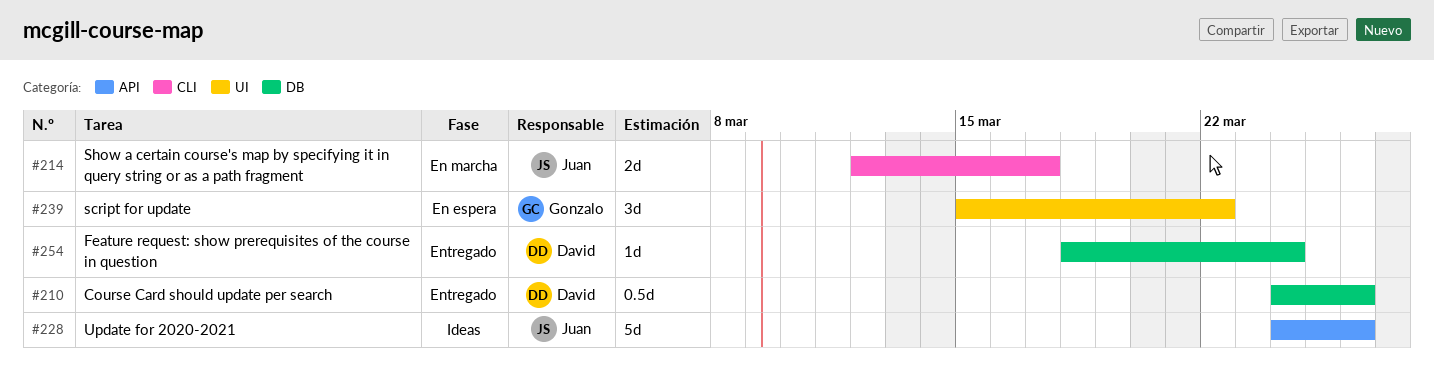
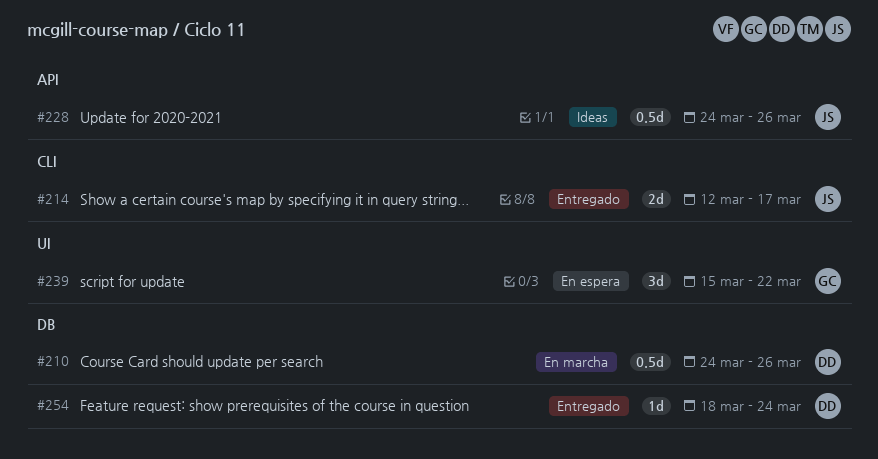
#210, status: Entregado -> En marcha
#214, status: En marcha -> Entregado
#228, estimate: 5d -> 0.5d

